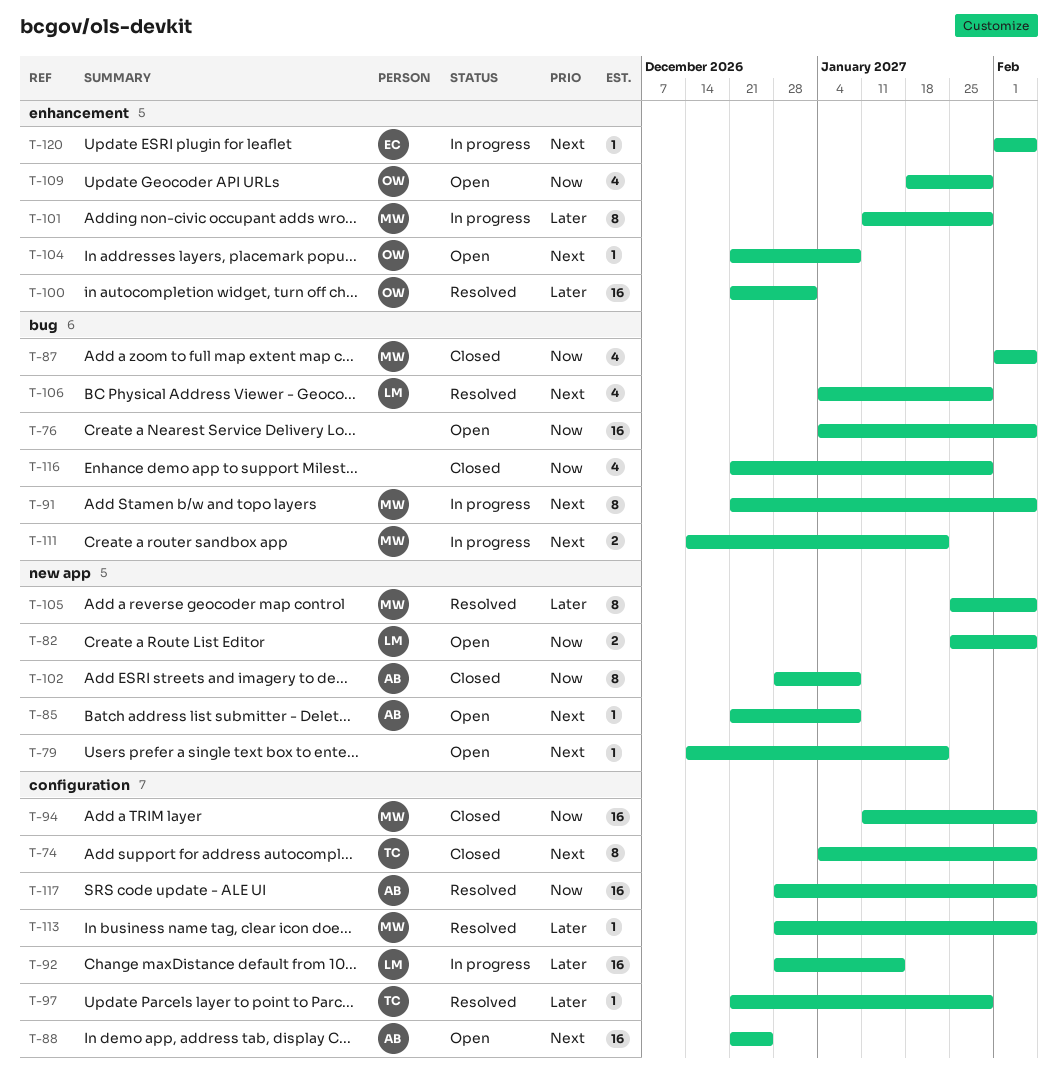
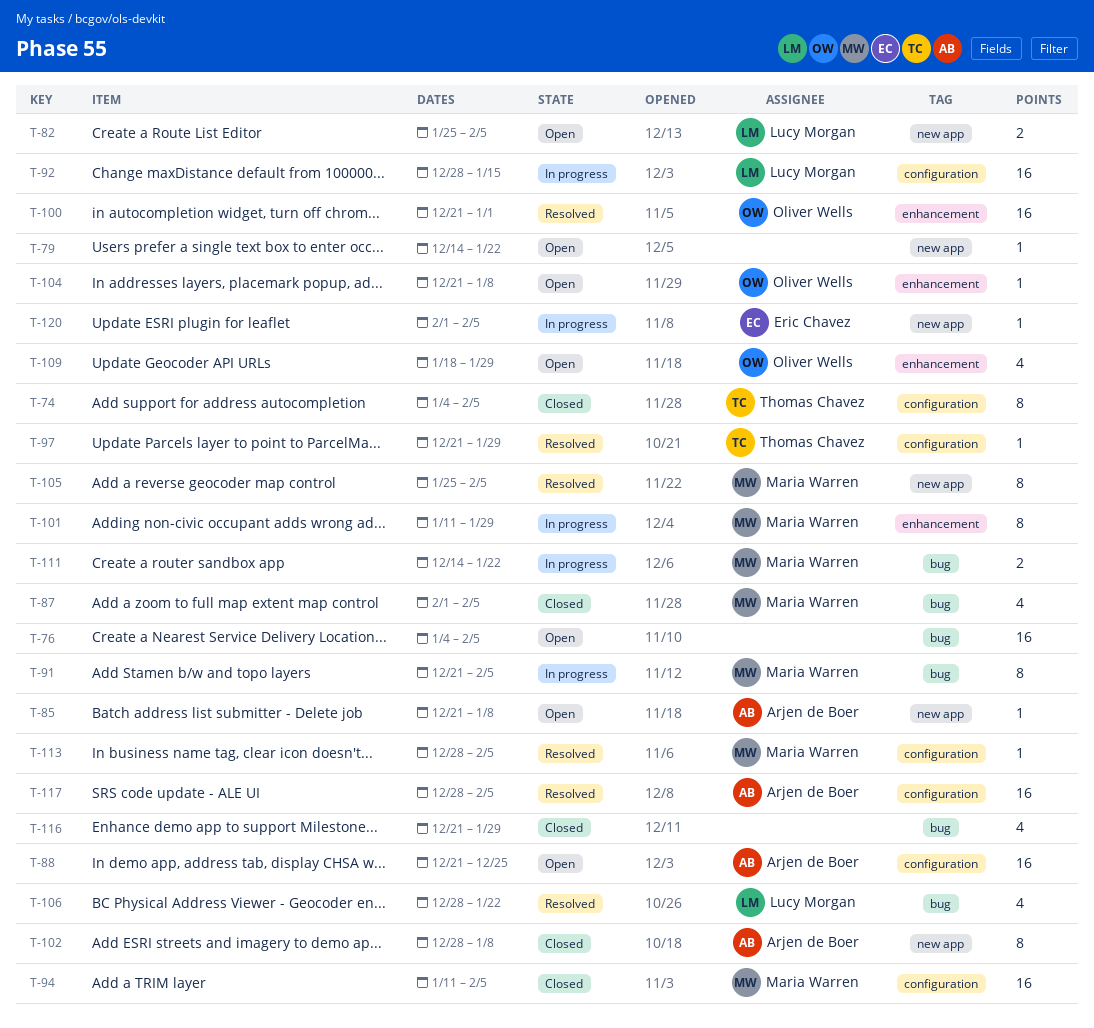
T-106, start: Jan 4 -> Dec 28
T-106, due: Jan 29 -> Jan 22
T-120, label: enhancement -> new app

